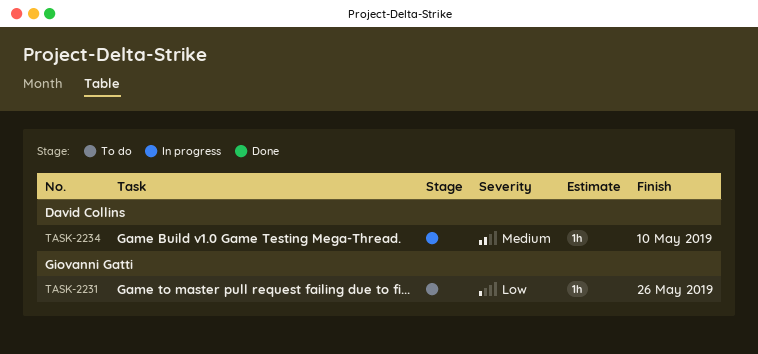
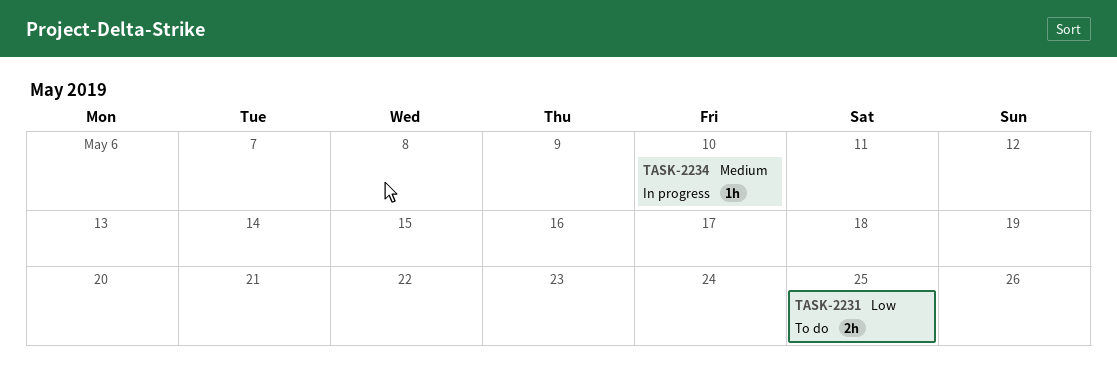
TASK-2231, estimate: 1h -> 2h
TASK-2231, due: May 26 -> May 25

